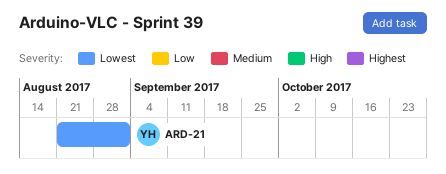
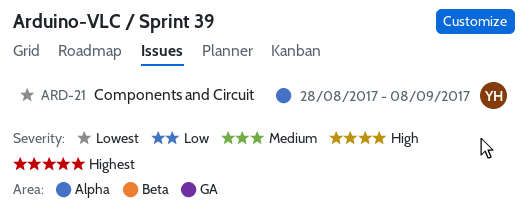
ARD-21, start: Aug 21 -> Aug 28
ARD-21, due: Sep 1 -> Sep 8

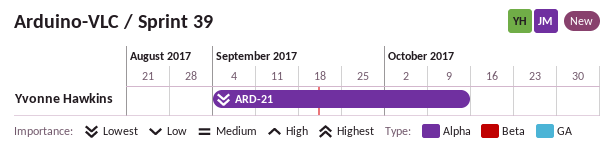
ARD-21, start: Aug 28 -> Sep 4
ARD-21, due: Sep 8 -> Oct 13

